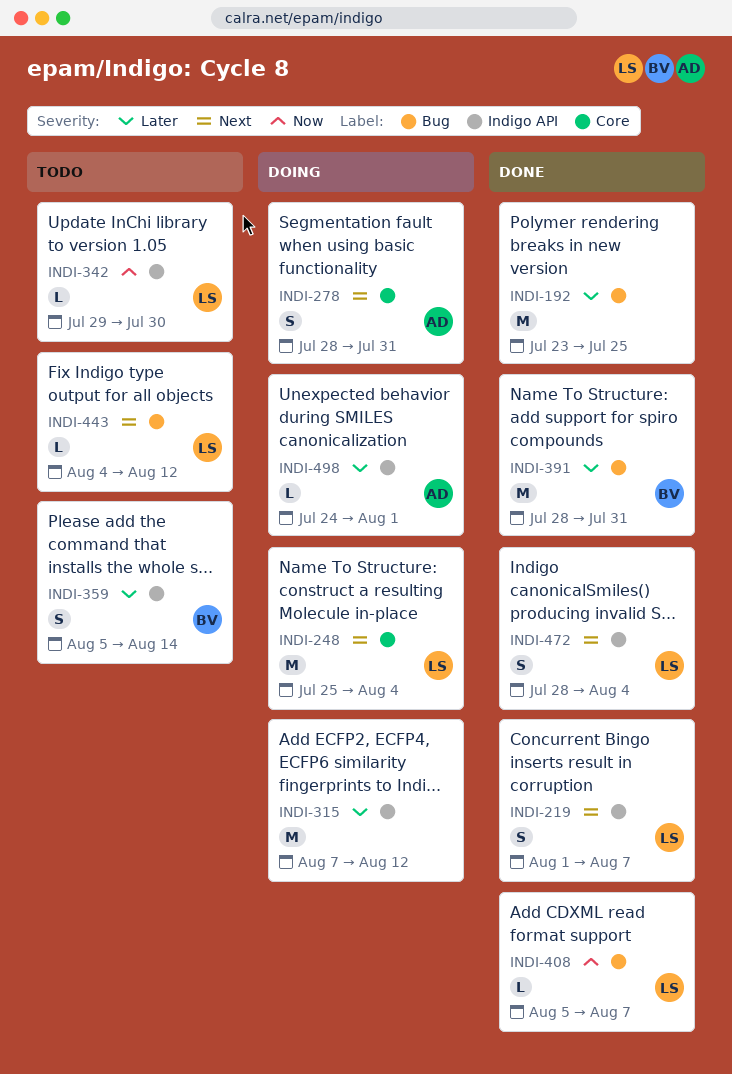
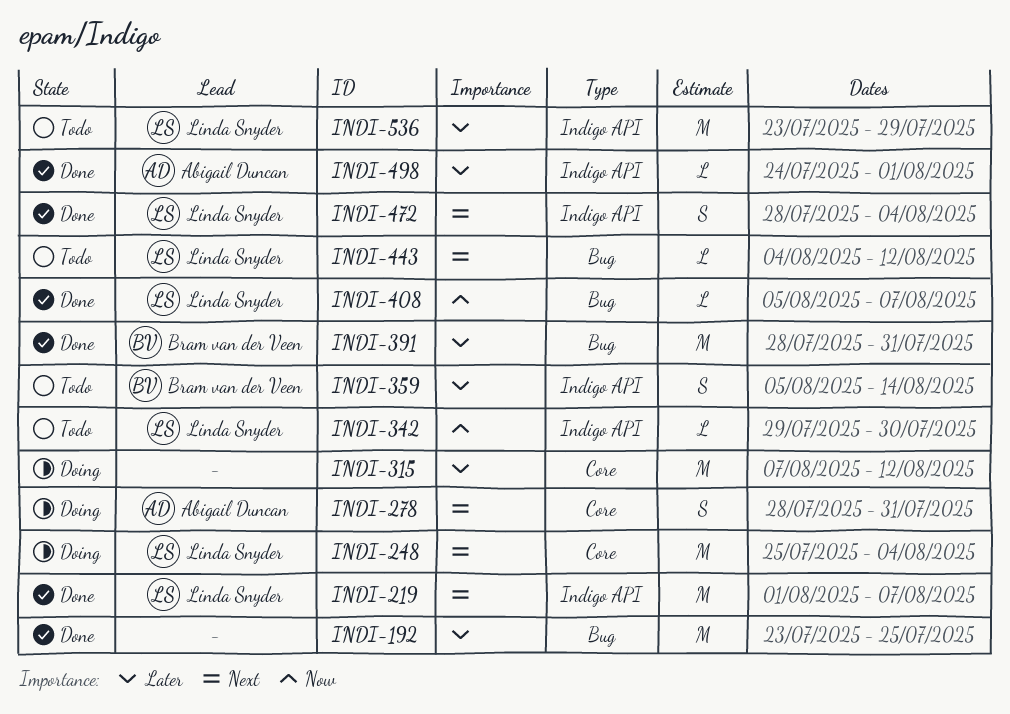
INDI-219, estimate: S -> M
INDI-315, label: Indigo API -> Core
INDI-498, status: Doing -> Done
INDI-536: none -> present

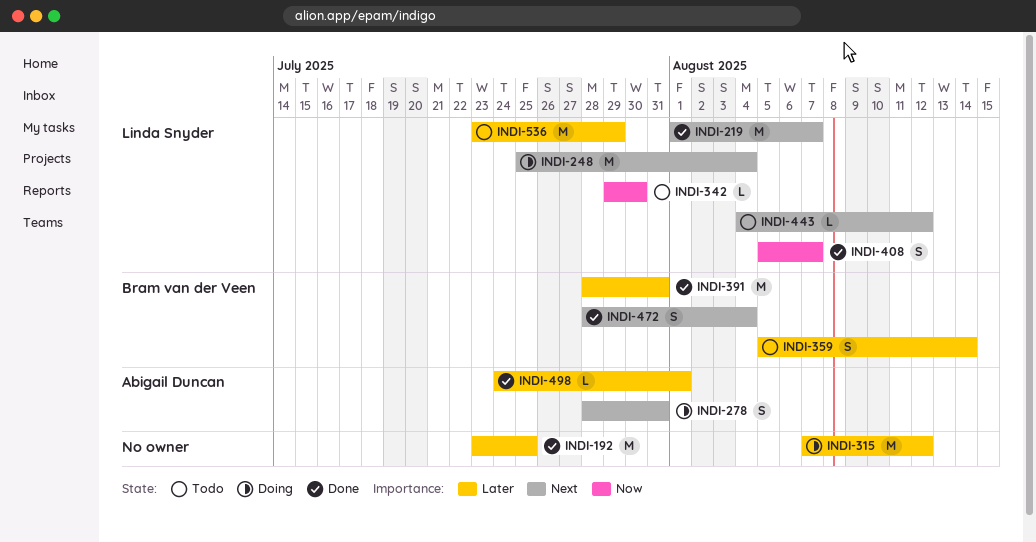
INDI-408, estimate: L -> S
INDI-472, owner: Linda Snyder -> Bram van der Veen

